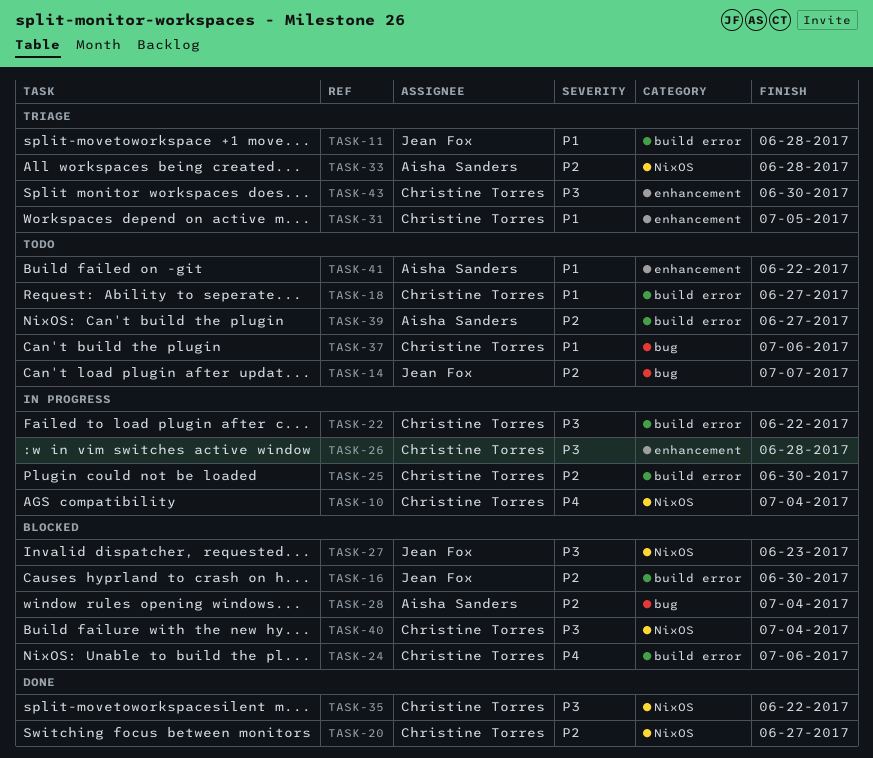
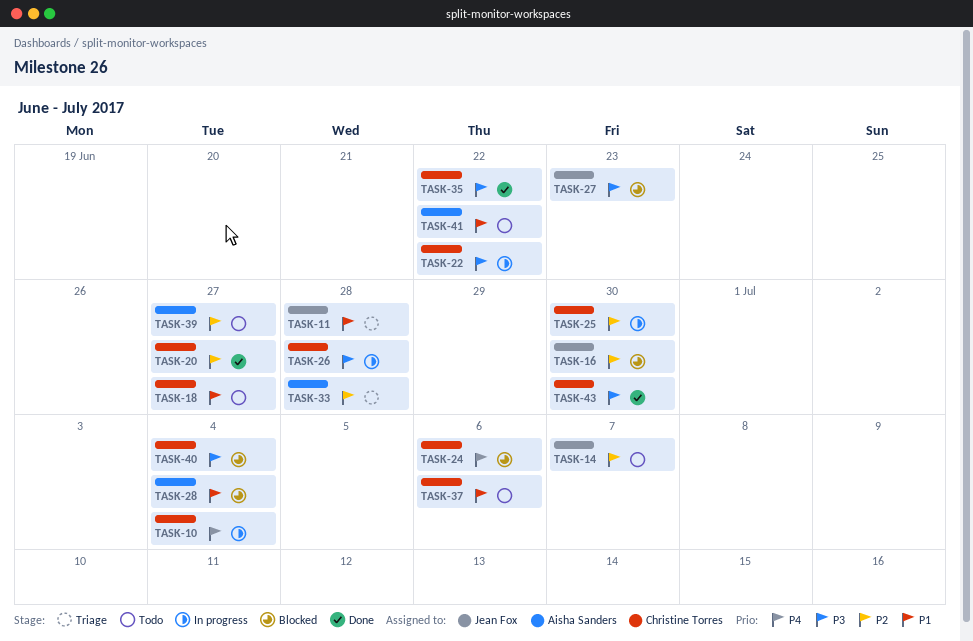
TASK-28, priority: P2 -> P1
TASK-31: present -> none
TASK-43, status: Triage -> Done

